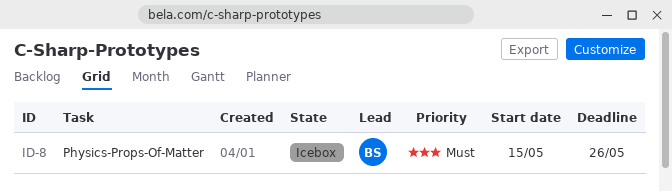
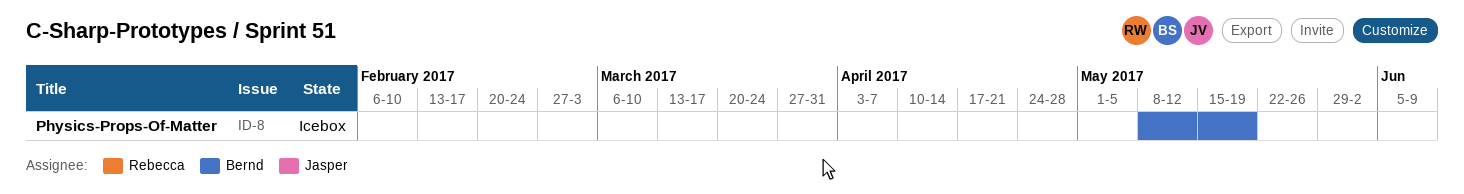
ID-8, start: May 15 -> May 8
ID-8, due: May 26 -> May 19

